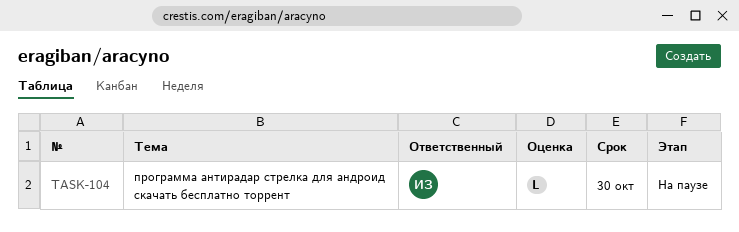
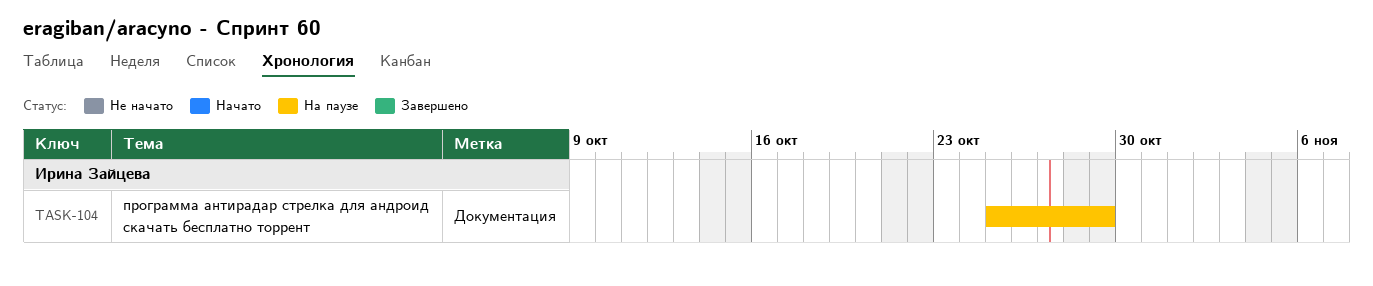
TASK-104, due: Oct 30 -> Oct 29

